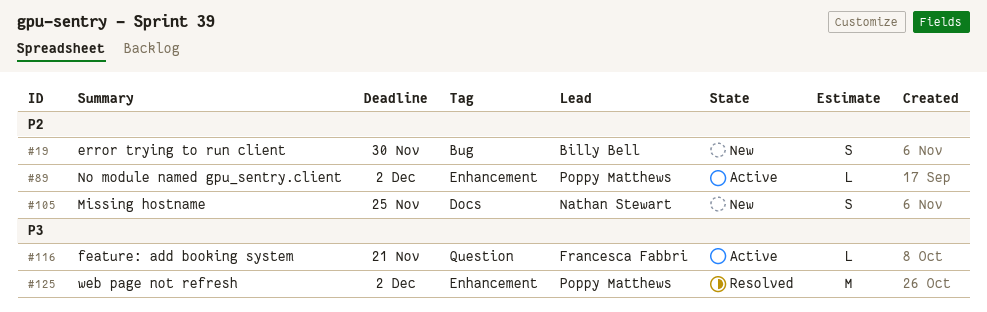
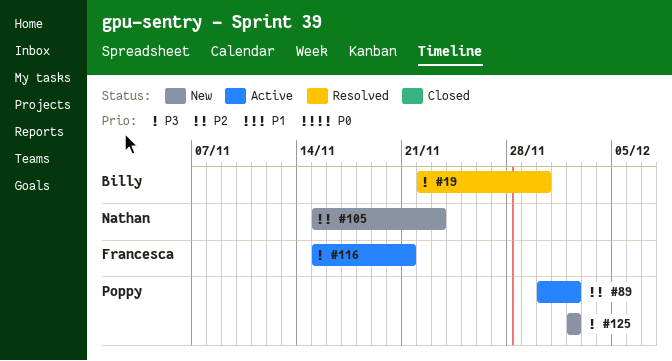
#19, status: New -> Resolved
#19, priority: P2 -> P3
#105, due: Nov 25 -> Nov 23
#125, status: Resolved -> New

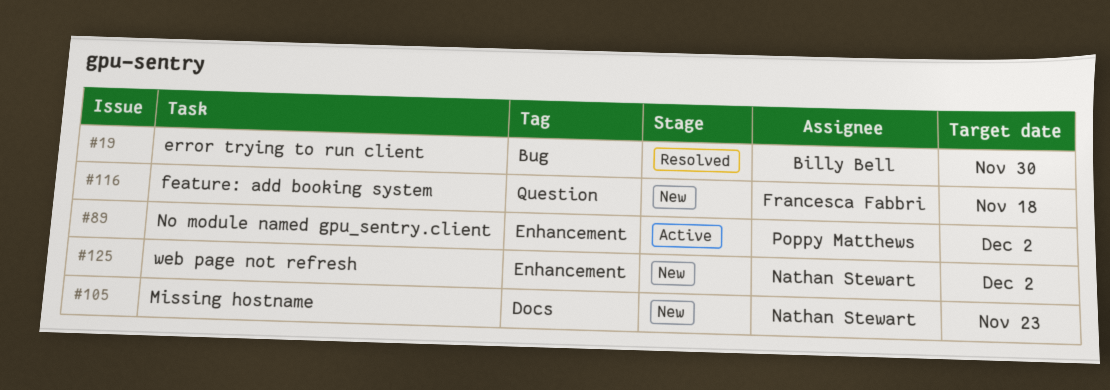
#116, status: Active -> New
#116, due: Nov 21 -> Nov 18
#125, owner: Poppy Matthews -> Nathan Stewart

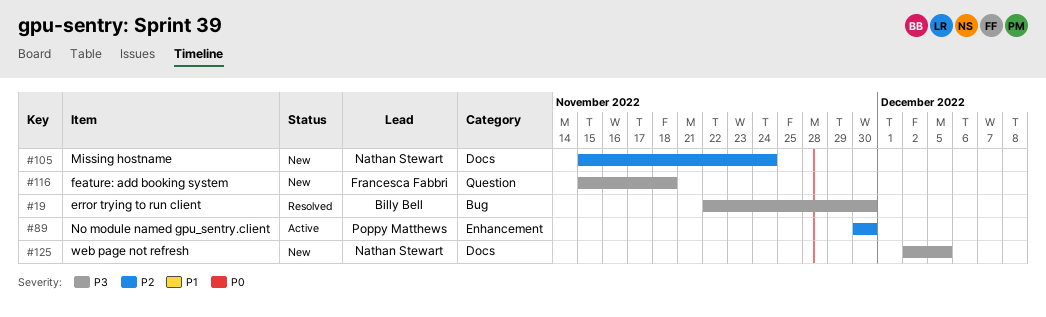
#89, due: Dec 2 -> Nov 30
#105, due: Nov 23 -> Nov 24
#125, label: Enhancement -> Docs
#125, due: Dec 2 -> Dec 5

